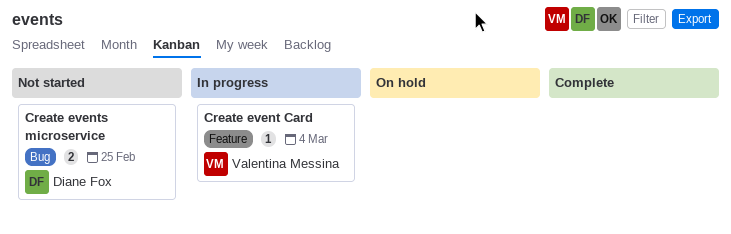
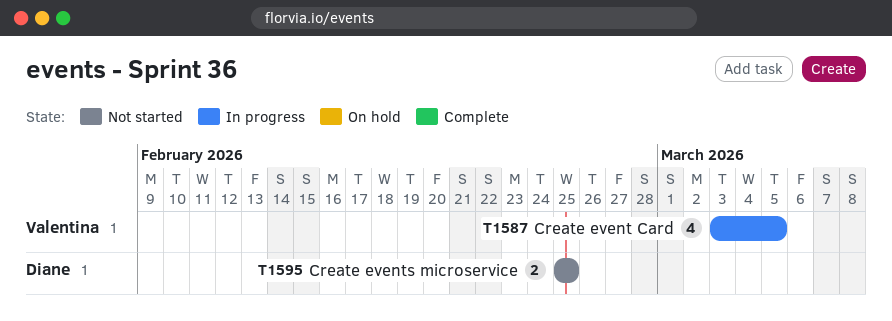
Create event Card, estimate: 1 -> 4
Create event Card, due: Mar 4 -> Mar 5

